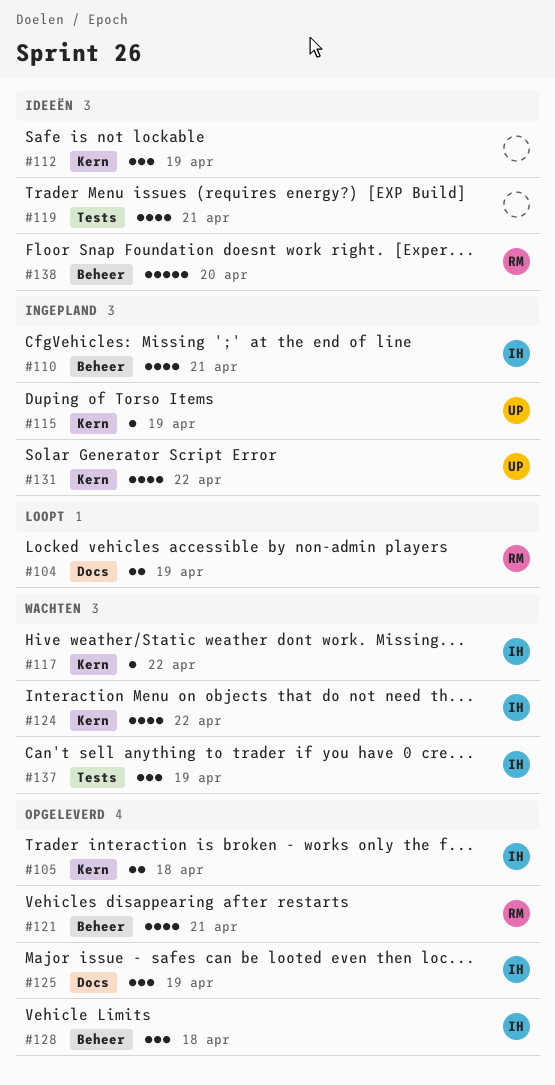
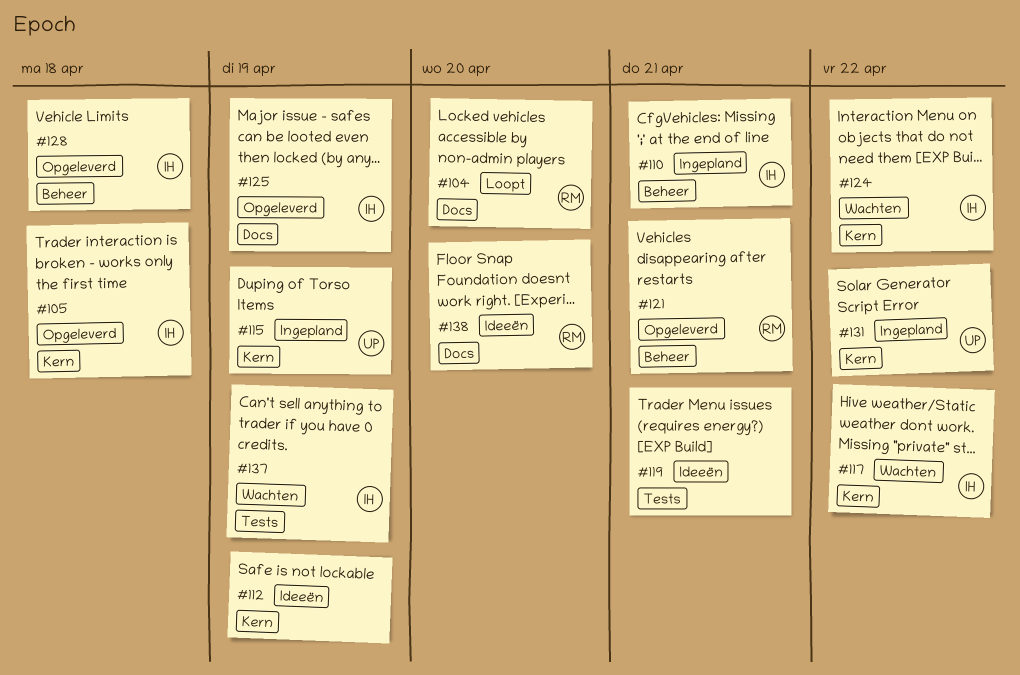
#104, due: Apr 19 -> Apr 20
#138, label: Beheer -> Docs

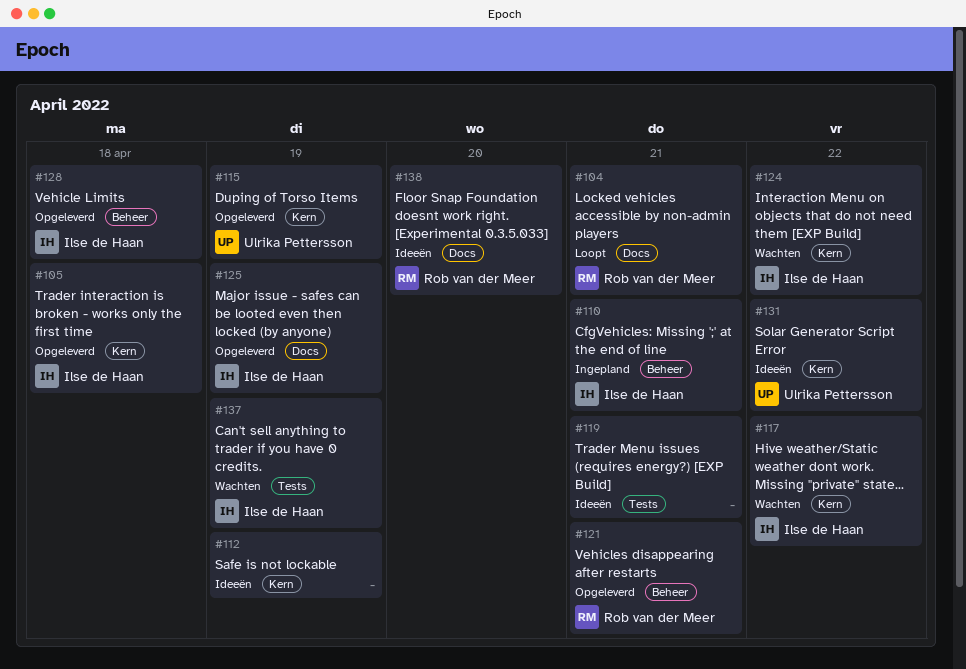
#104, due: Apr 20 -> Apr 21
#115, status: Ingepland -> Opgeleverd
#131, status: Ingepland -> Ideeën

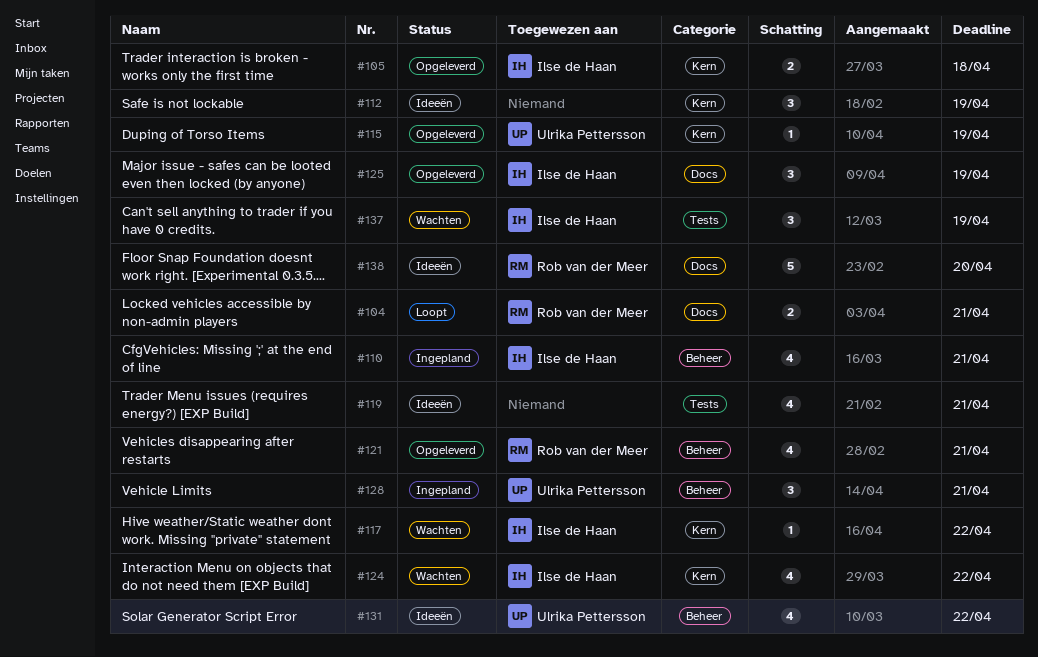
#128, status: Opgeleverd -> Ingepland
#128, owner: Ilse de Haan -> Ulrika Pettersson
#128, due: Apr 18 -> Apr 21
#131, label: Kern -> Beheer

